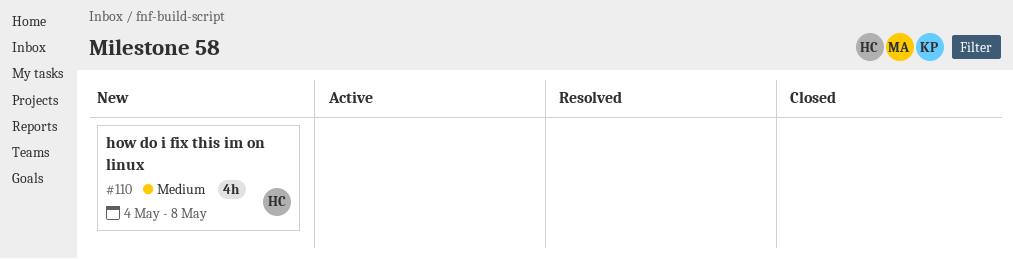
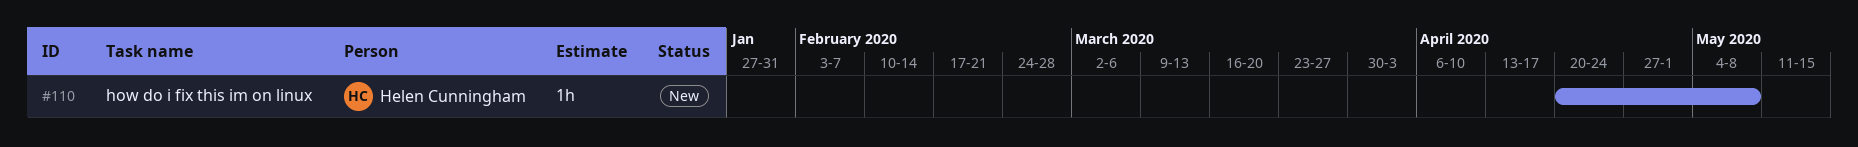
#110, estimate: 4h -> 1h
#110, start: May 4 -> Apr 20

